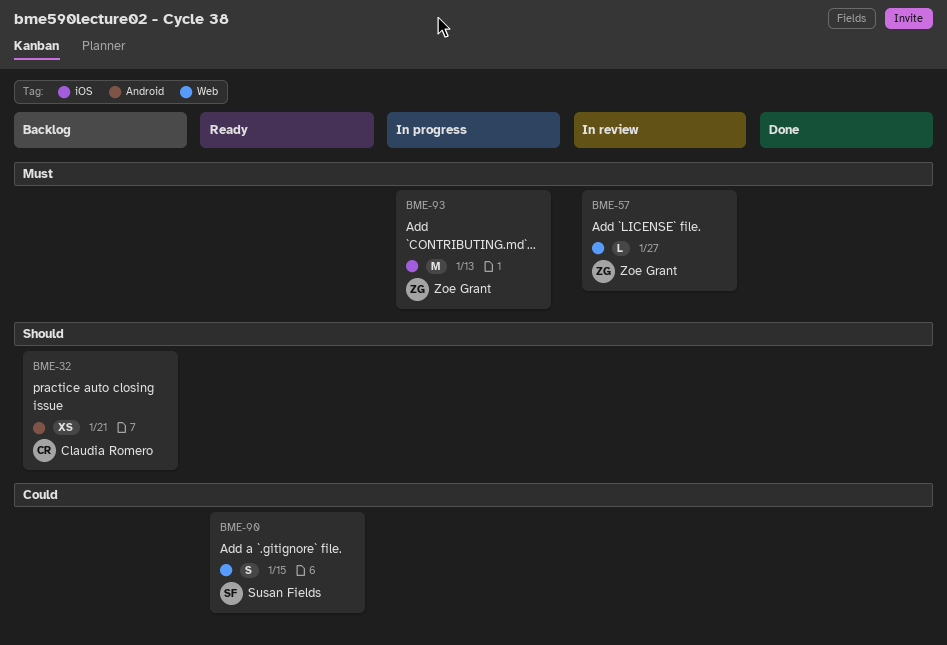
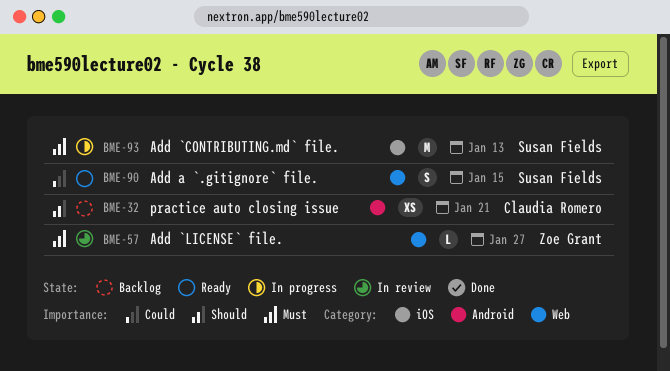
BME-93, owner: Zoe Grant -> Susan Fields

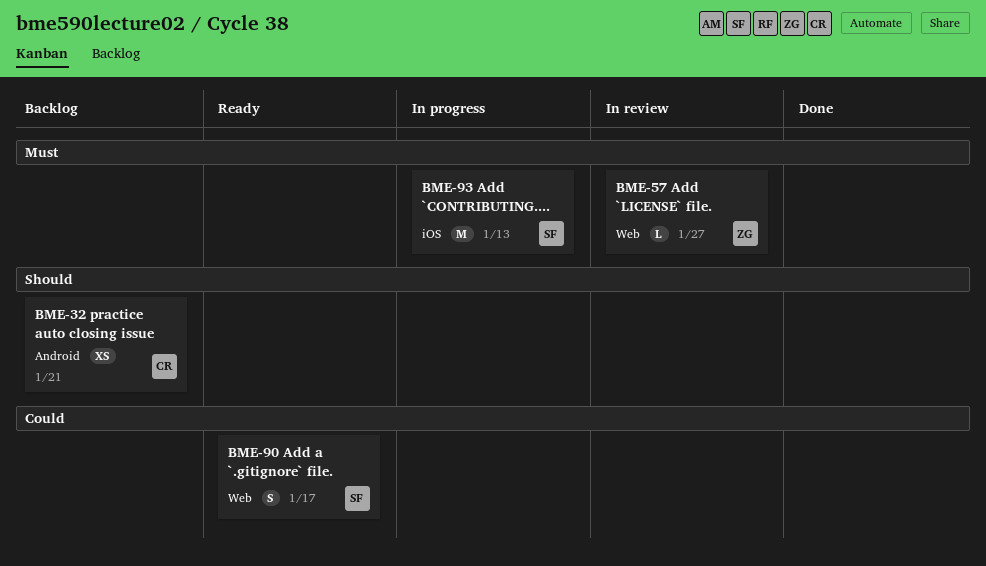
BME-90, due: Jan 15 -> Jan 17

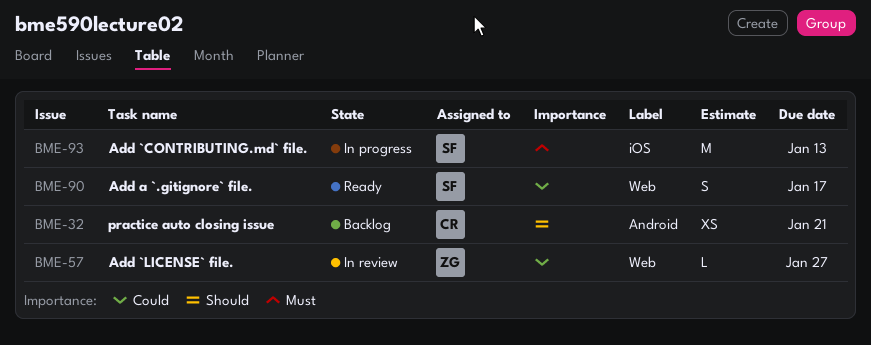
BME-57, priority: Must -> Could

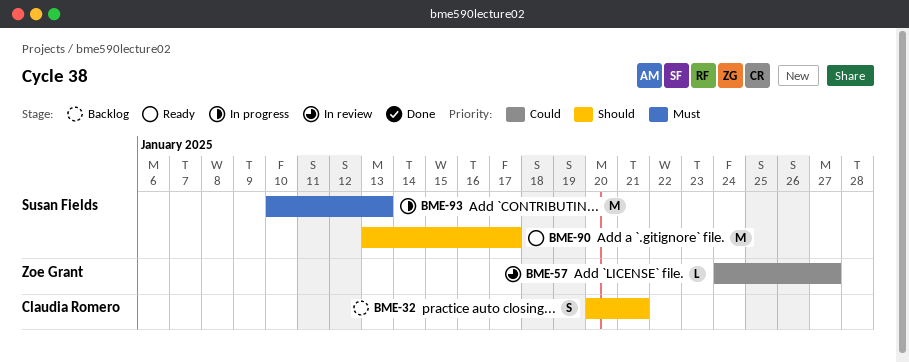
BME-32, estimate: XS -> S
BME-90, priority: Could -> Should
BME-90, estimate: S -> M

